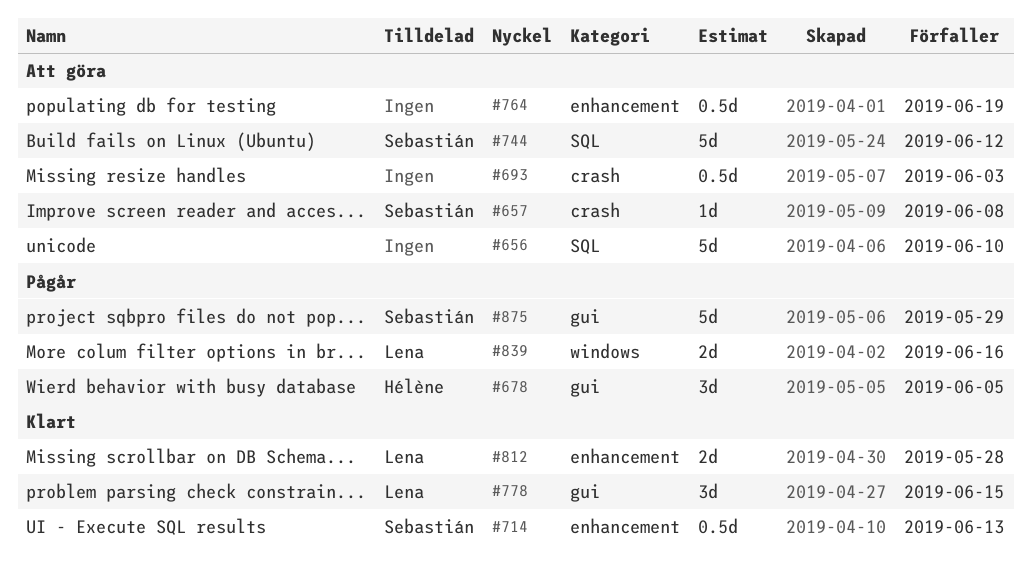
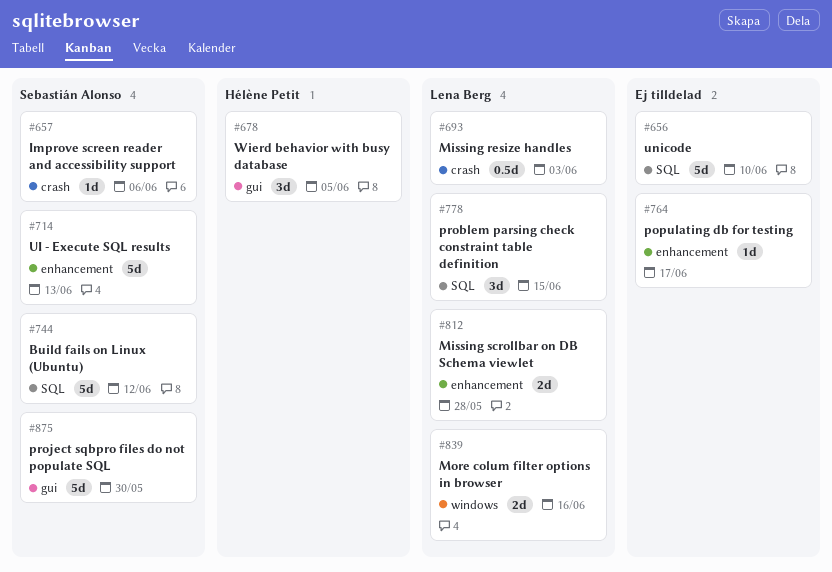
#657, due: Jun 8 -> Jun 6
#693, owner: none -> Lena Berg
#714, estimate: 0.5d -> 5d
#764, estimate: 0.5d -> 1d
#764, due: Jun 19 -> Jun 17
#778, label: gui -> SQL
#875, due: May 29 -> May 30

